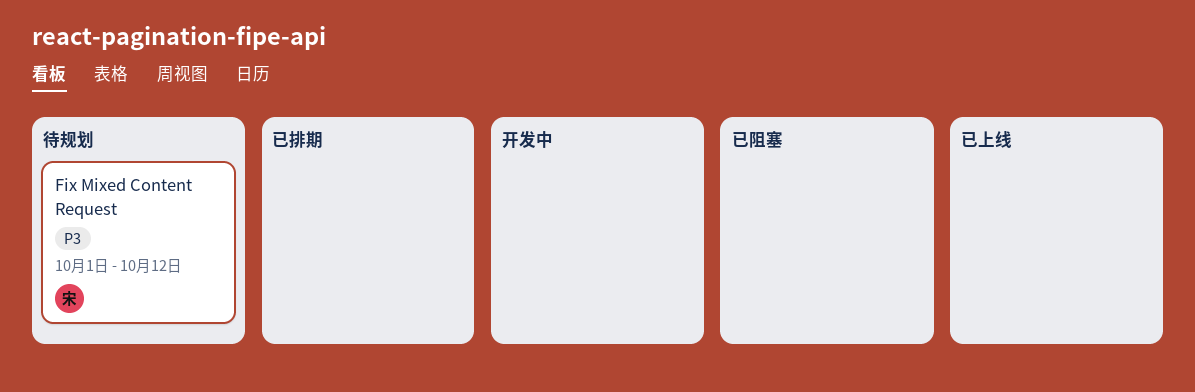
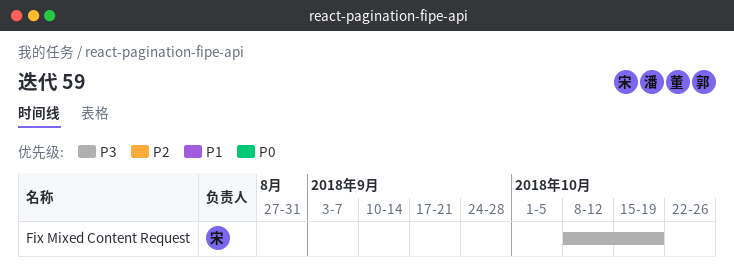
Fix Mixed Content Request, start: Oct 1 -> Oct 8
Fix Mixed Content Request, due: Oct 12 -> Oct 19

